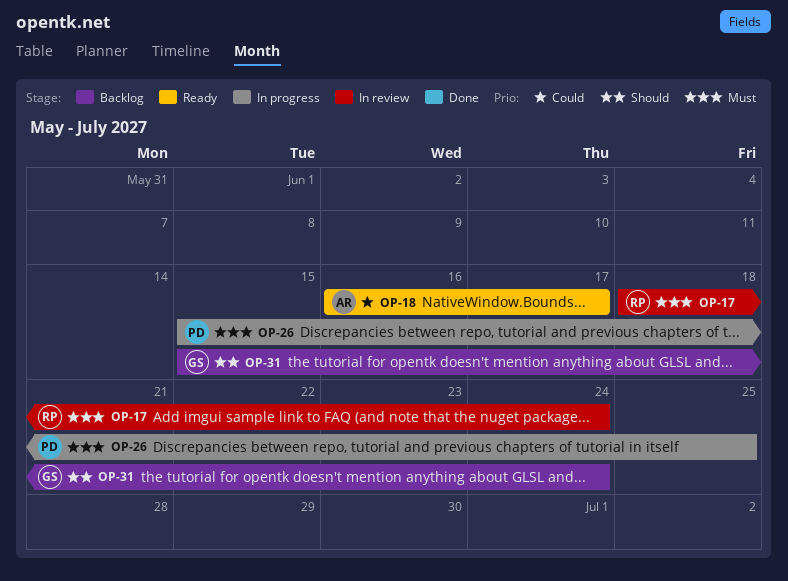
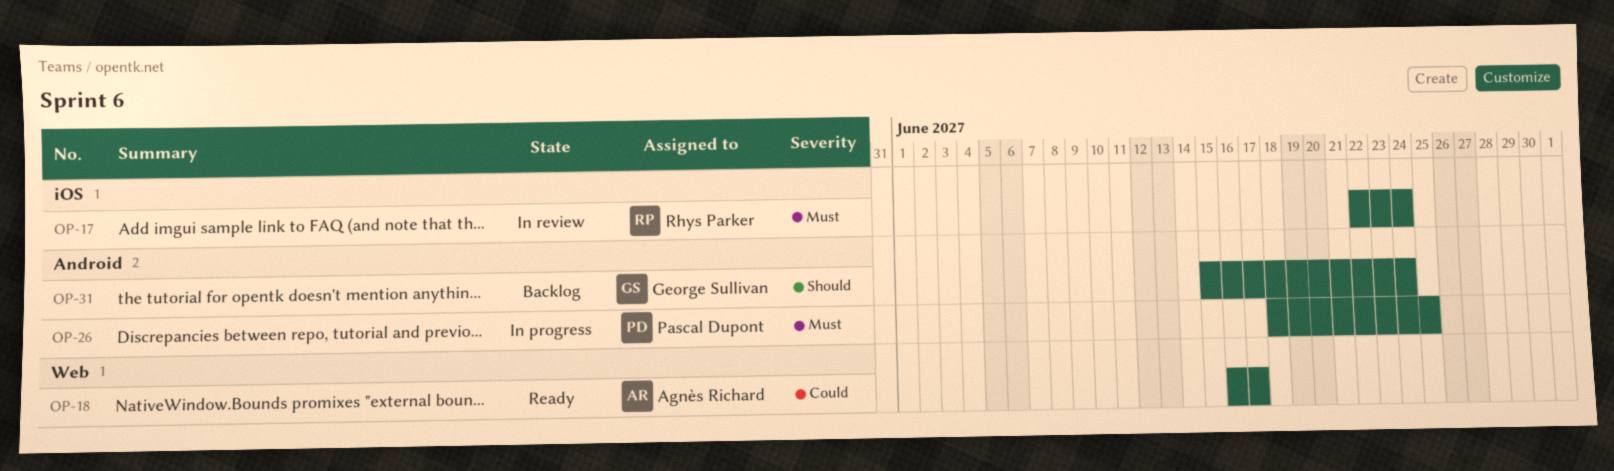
OP-17, start: Jun 18 -> Jun 22
OP-26, start: Jun 15 -> Jun 18

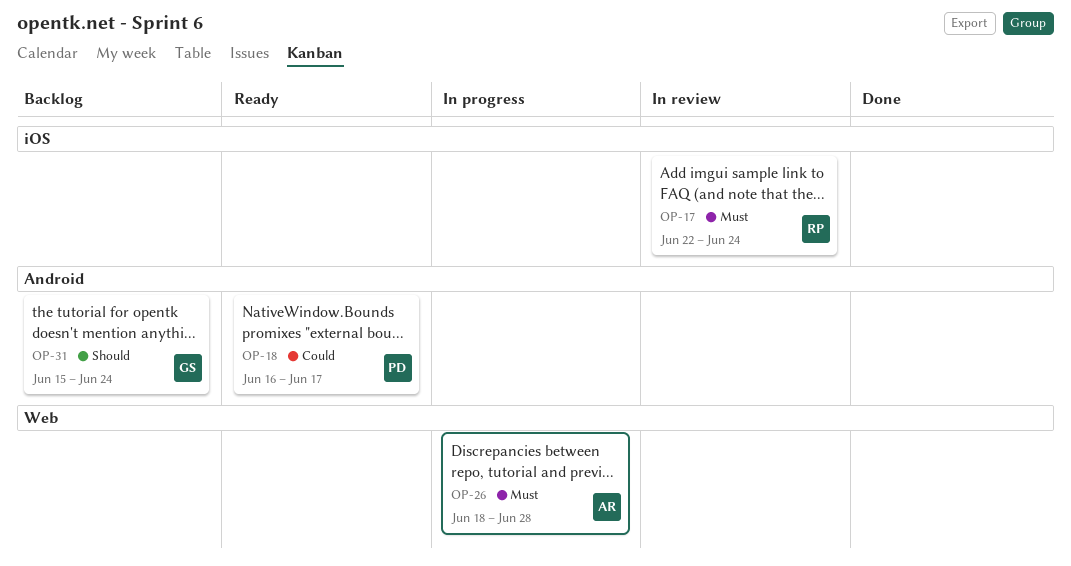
OP-18, owner: Agnès Richard -> Pascal Dupont
OP-18, label: Web -> Android
OP-26, owner: Pascal Dupont -> Agnès Richard
OP-26, label: Android -> Web
OP-26, due: Jun 25 -> Jun 28

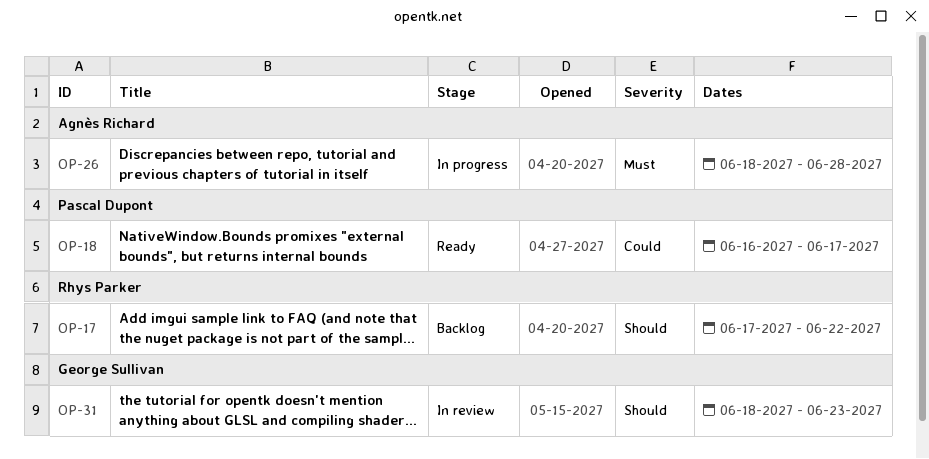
OP-17, status: In review -> Backlog
OP-17, priority: Must -> Should
OP-17, start: Jun 22 -> Jun 17
OP-17, due: Jun 24 -> Jun 22
OP-31, status: Backlog -> In review
OP-31, start: Jun 15 -> Jun 18
OP-31, due: Jun 24 -> Jun 23

